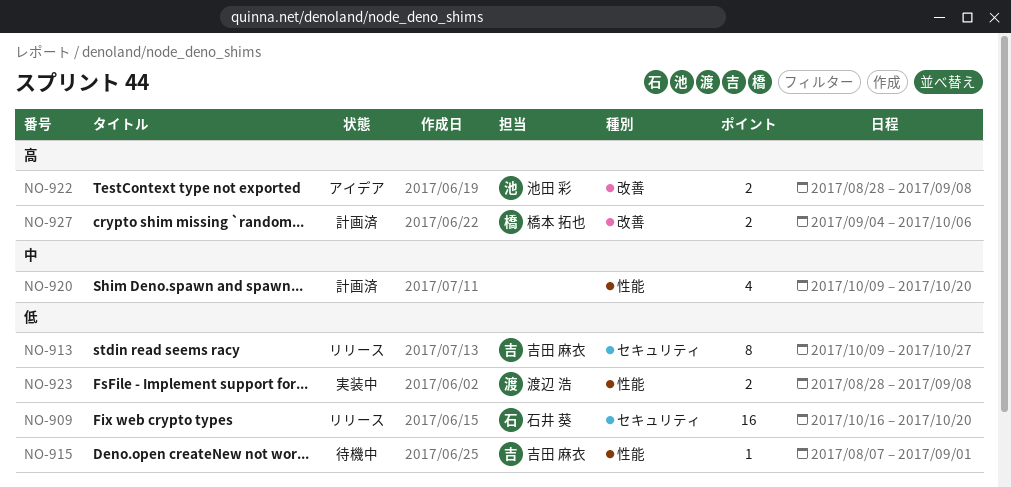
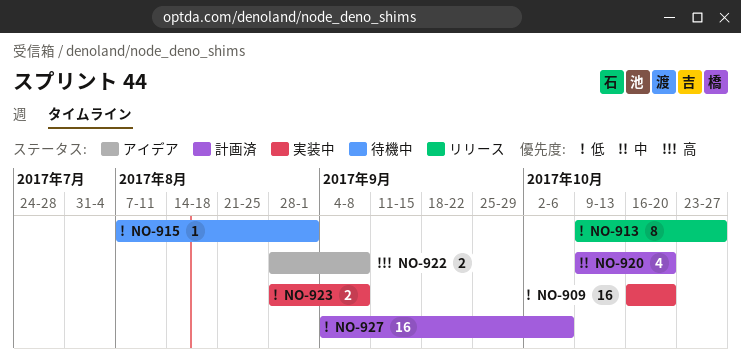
NO-909, status: リリース -> 実装中
NO-927, priority: 高 -> 低
NO-927, estimate: 2 -> 16

